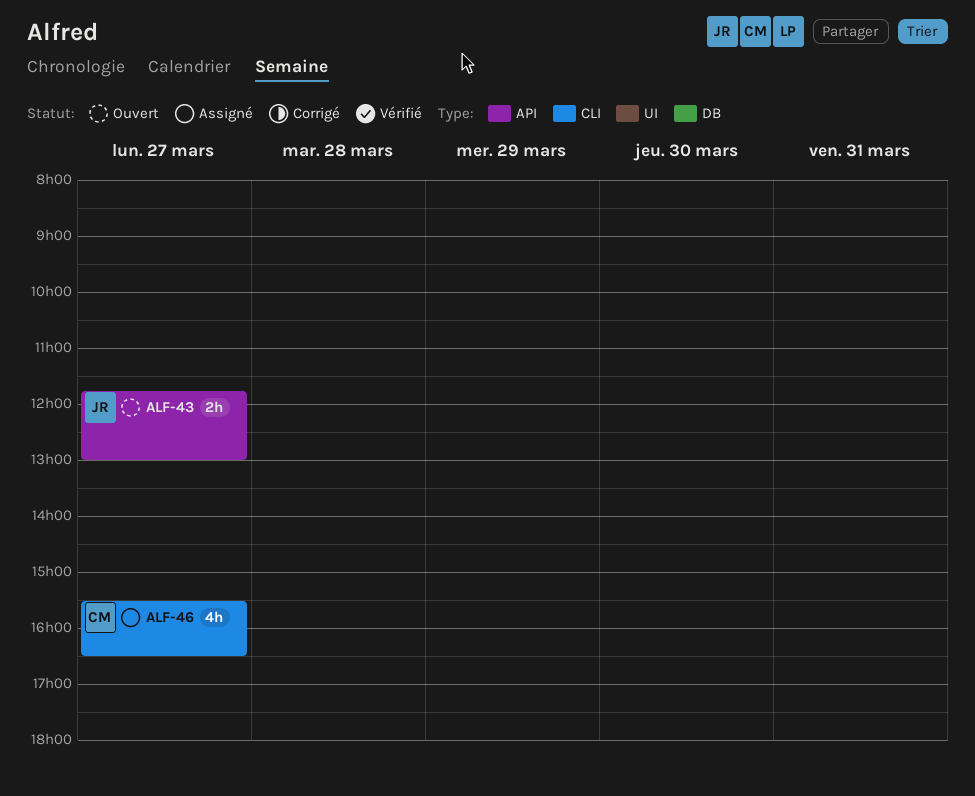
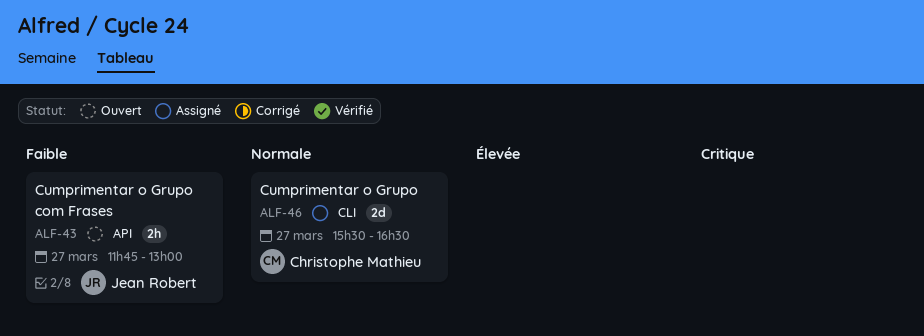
ALF-46, estimate: 4h -> 2d

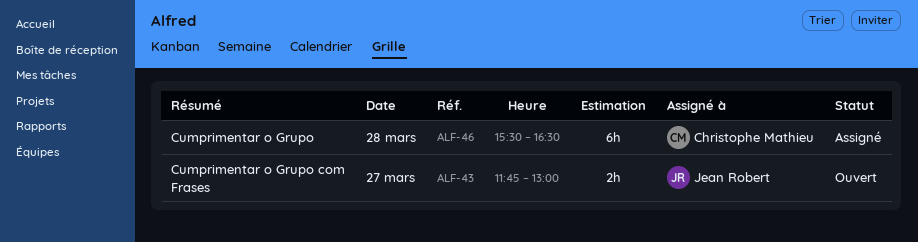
ALF-46, estimate: 2d -> 6h
ALF-46, day: Mar 27 -> Mar 28

